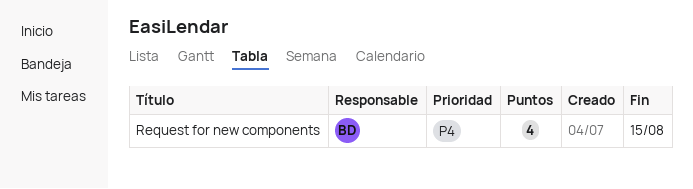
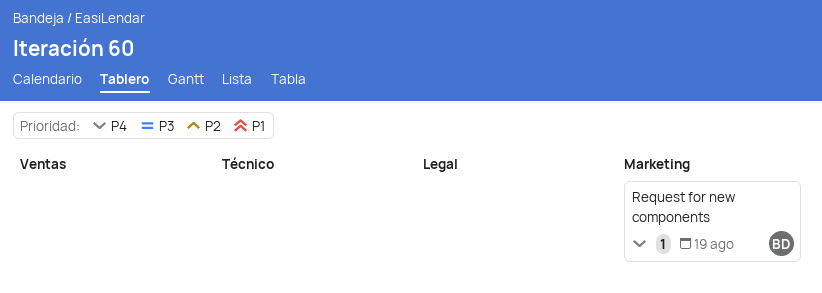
Request for new components, estimate: 4 -> 1
Request for new components, due: Aug 15 -> Aug 19

